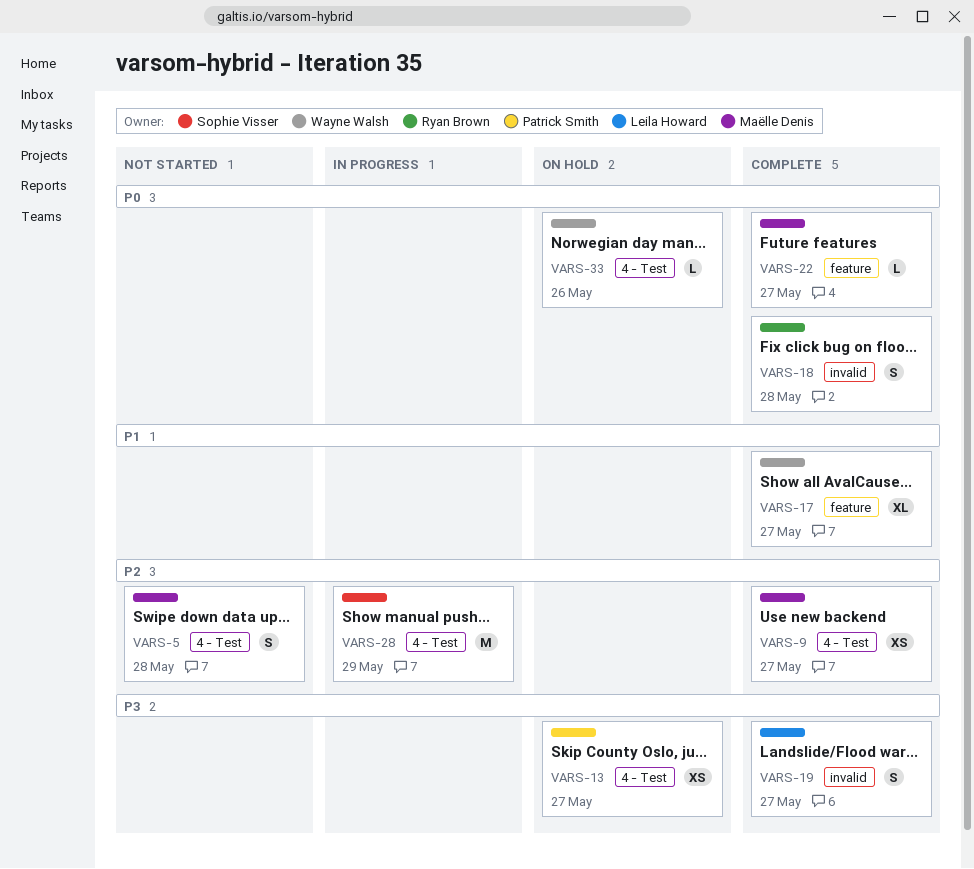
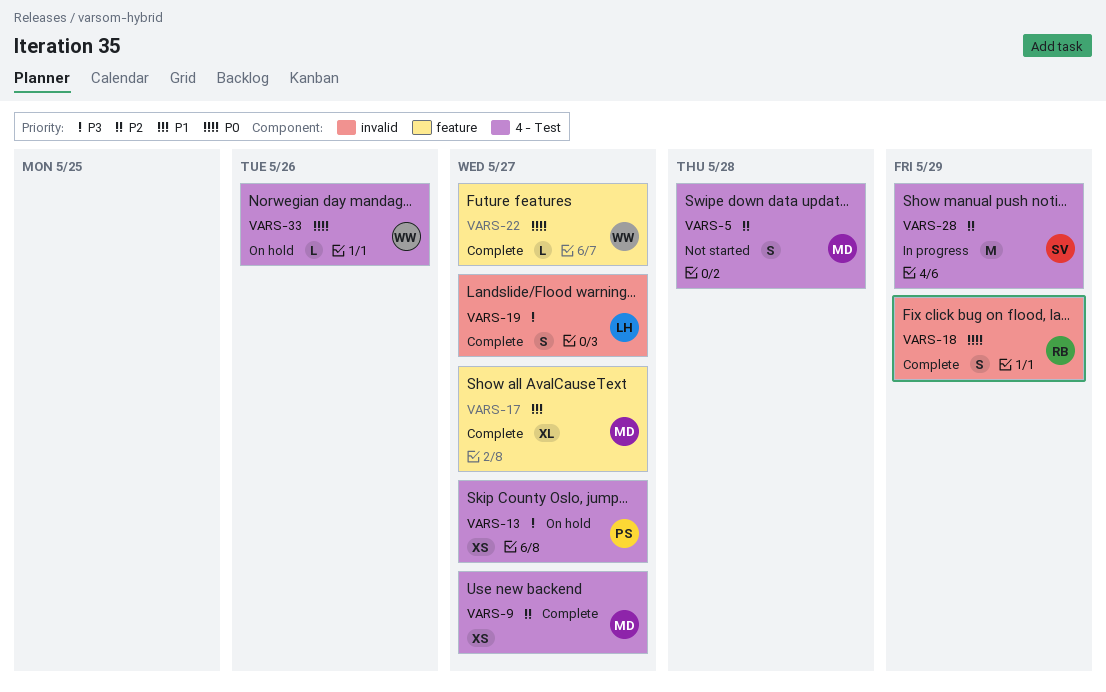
VARS-17, owner: Wayne Walsh -> Maëlle Denis
VARS-18, due: May 28 -> May 29
VARS-22, owner: Maëlle Denis -> Wayne Walsh

